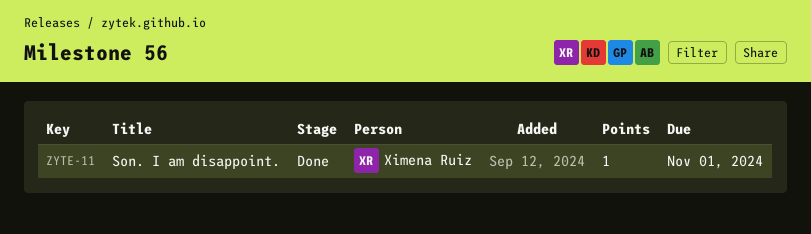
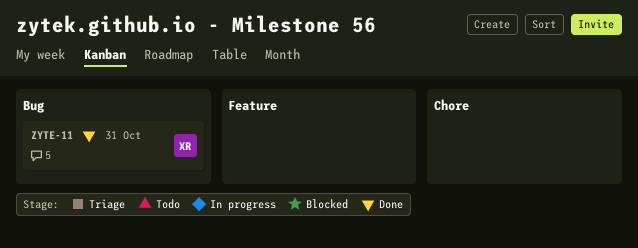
ZYTE-11, due: Nov 1 -> Oct 31

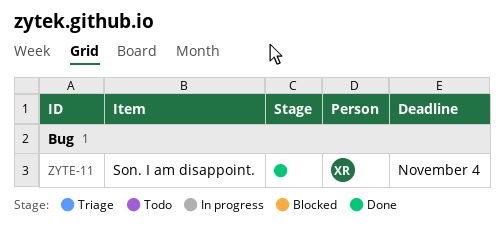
ZYTE-11, due: Oct 31 -> Nov 4

